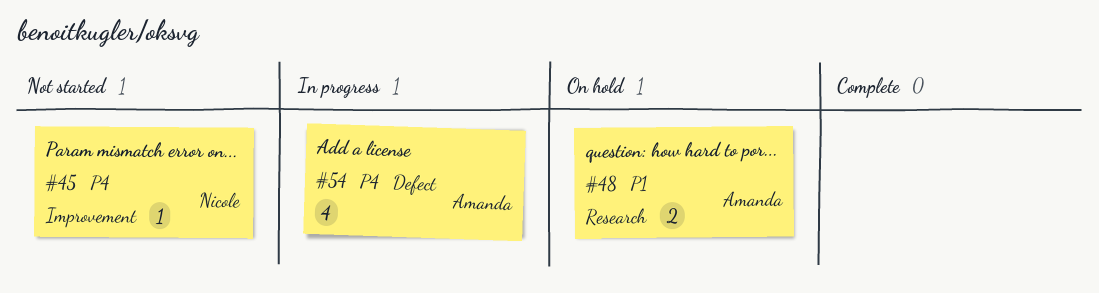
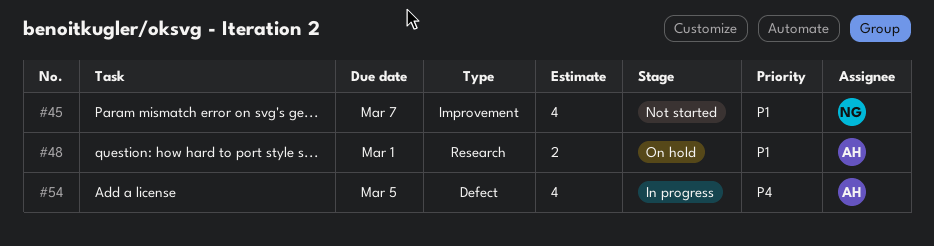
#45, priority: P4 -> P1
#45, estimate: 1 -> 4

